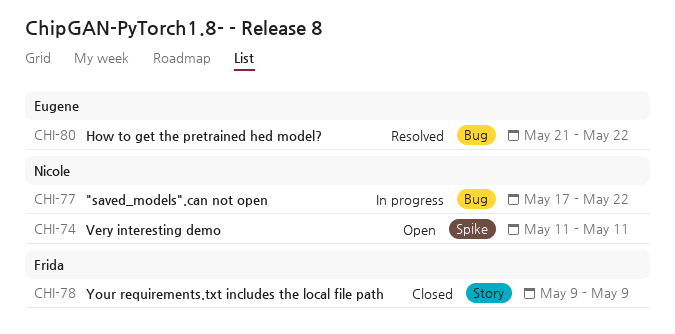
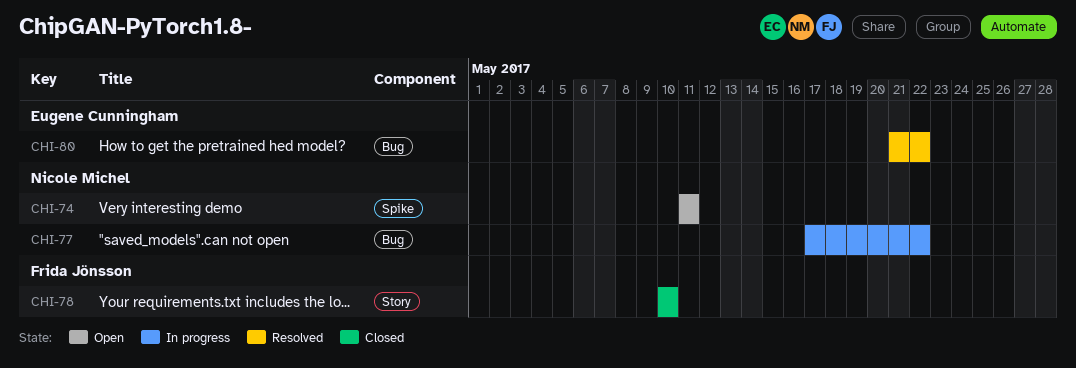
CHI-78, start: May 9 -> May 10
CHI-78, due: May 9 -> May 10

